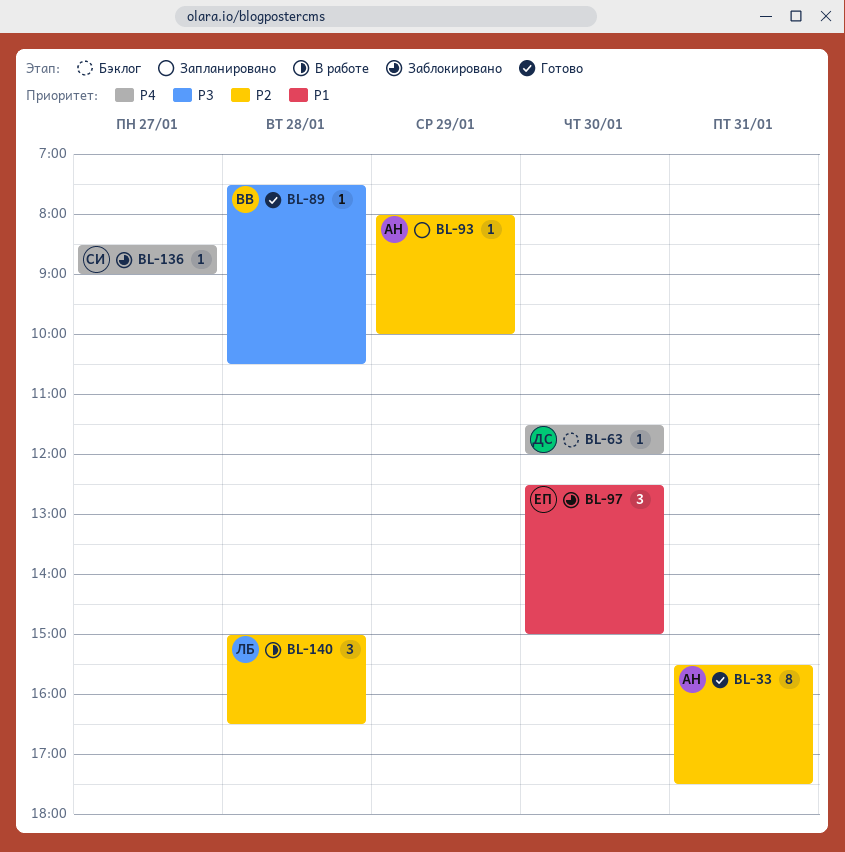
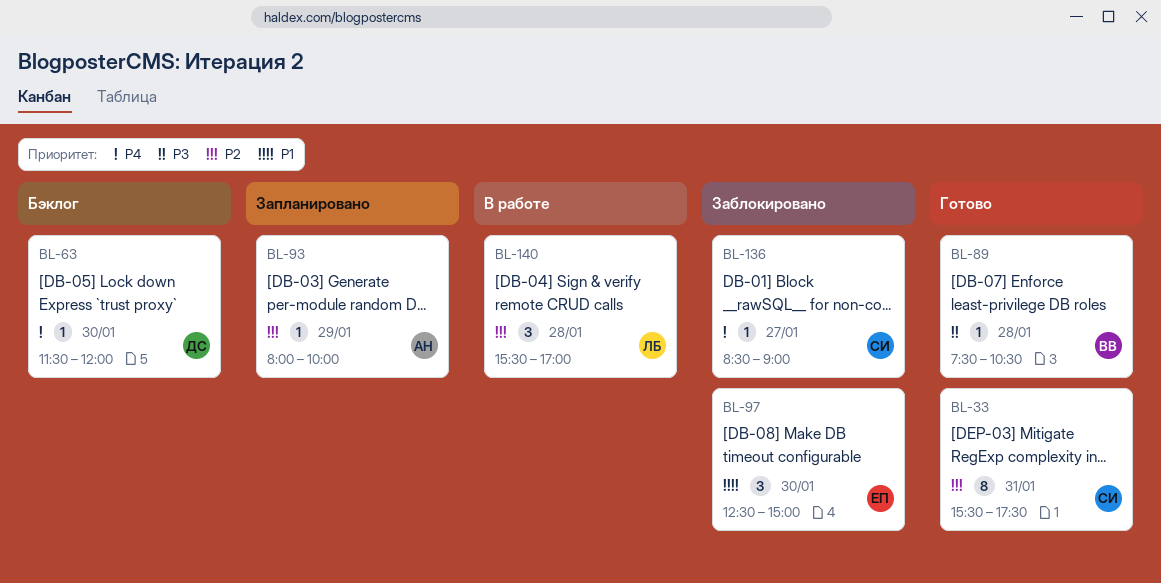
BL-33, owner: АН -> СИ
BL-140, begins: 15:00 -> 15:30
BL-140, ends: 16:30 -> 17:00

